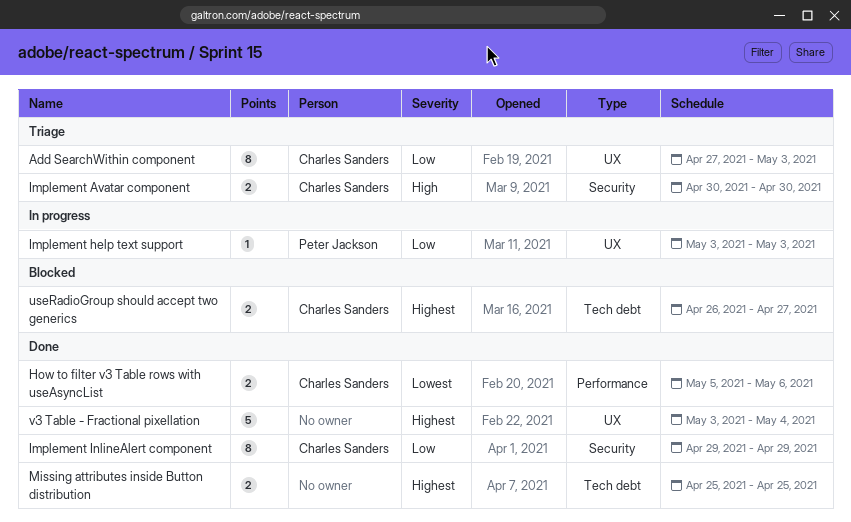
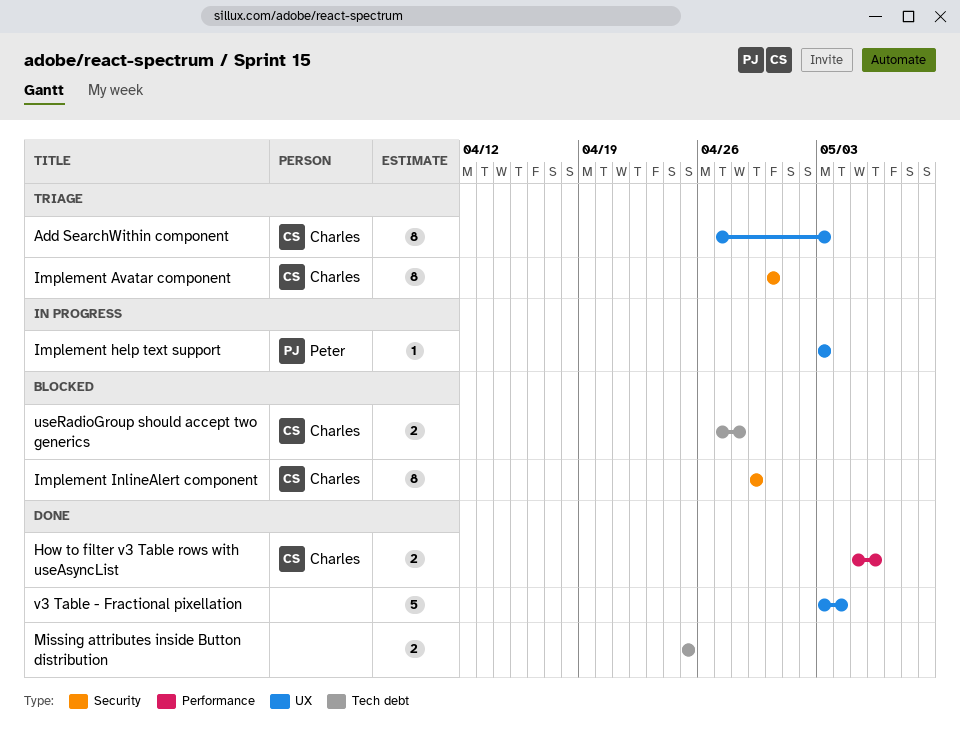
Implement Avatar component, estimate: 2 -> 8
Implement InlineAlert component, status: Done -> Blocked
useRadioGroup should accept two generics, start: Apr 26 -> Apr 27
useRadioGroup should accept two generics, due: Apr 27 -> Apr 28

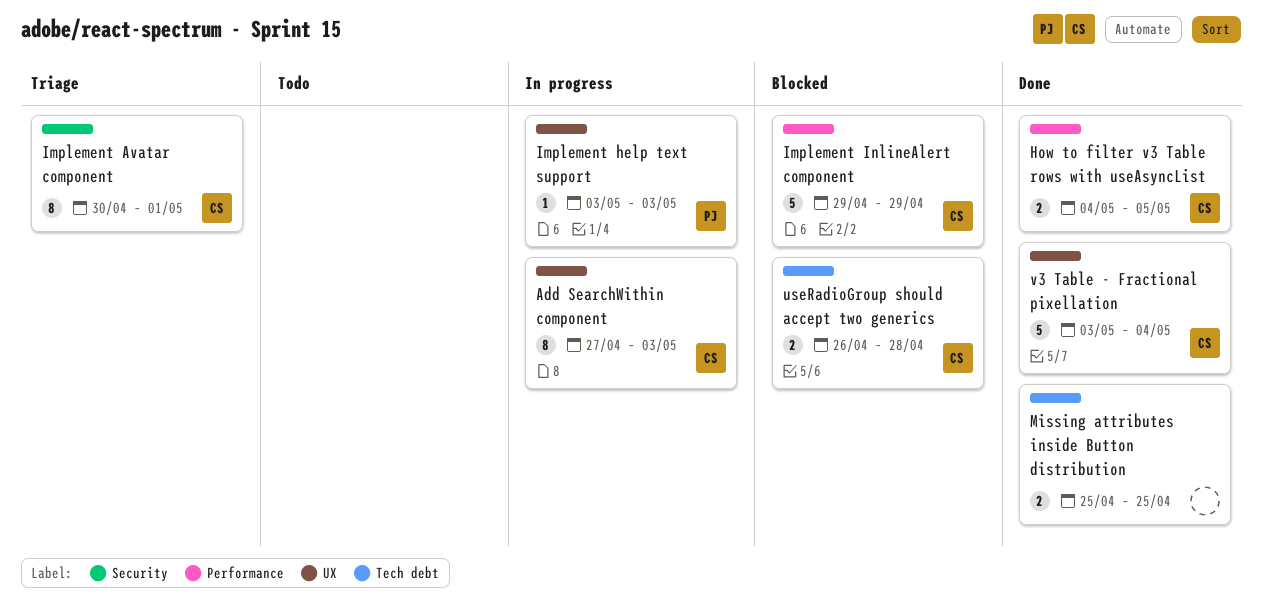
Add SearchWithin component, status: Triage -> In progress
How to filter v3 Table rows with useAsyncList, start: May 5 -> May 4
How to filter v3 Table rows with useAsyncList, due: May 6 -> May 5
Implement Avatar component, due: Apr 30 -> May 1
Implement InlineAlert component, label: Security -> Performance
Implement InlineAlert component, estimate: 8 -> 5
useRadioGroup should accept two generics, start: Apr 27 -> Apr 26
v3 Table - Fractional pixellation, owner: none -> Charles

